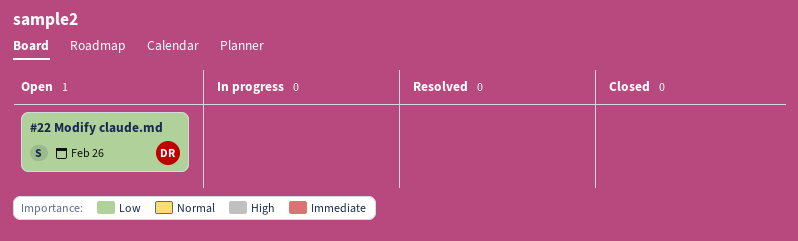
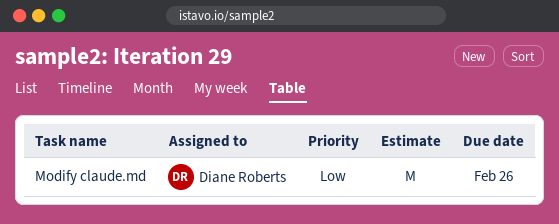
Modify claude.md, estimate: S -> M

